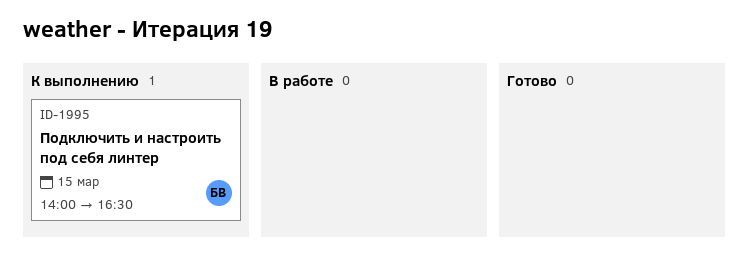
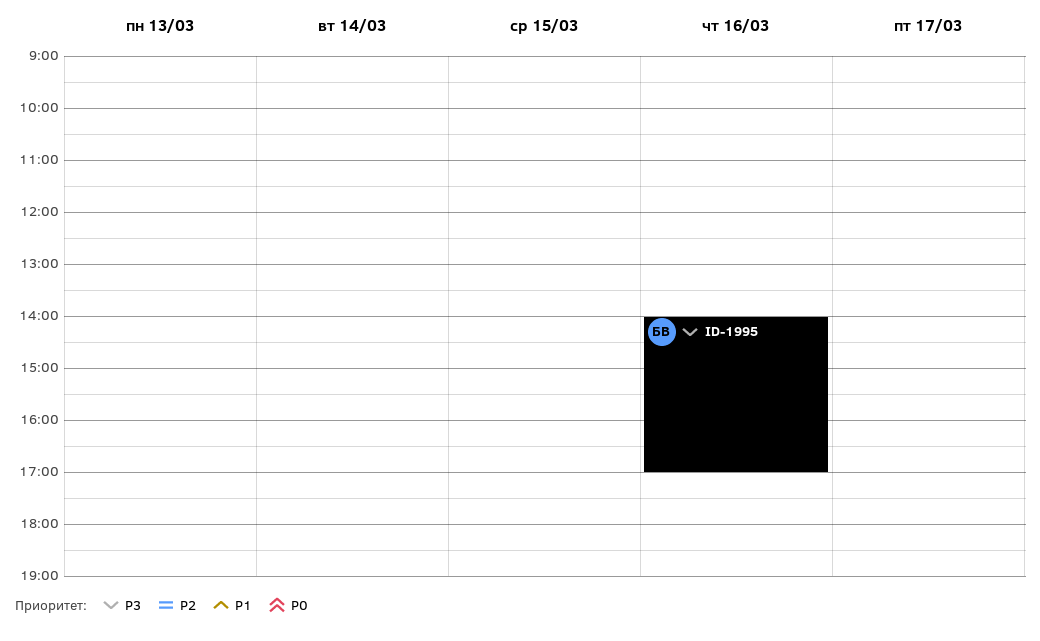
ID-1995, day: Mar 15 -> Mar 16
ID-1995, ends: 16:30 -> 17:00

